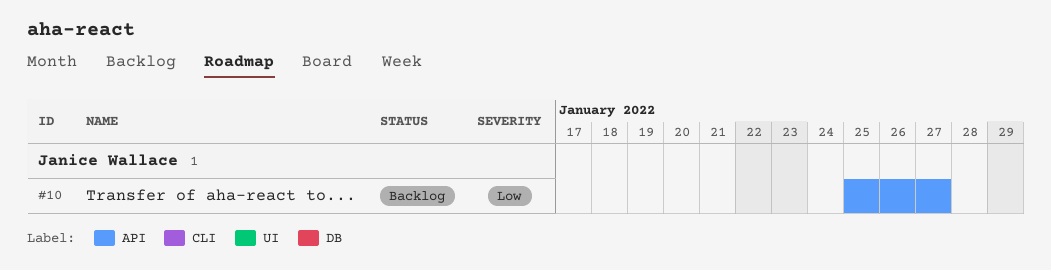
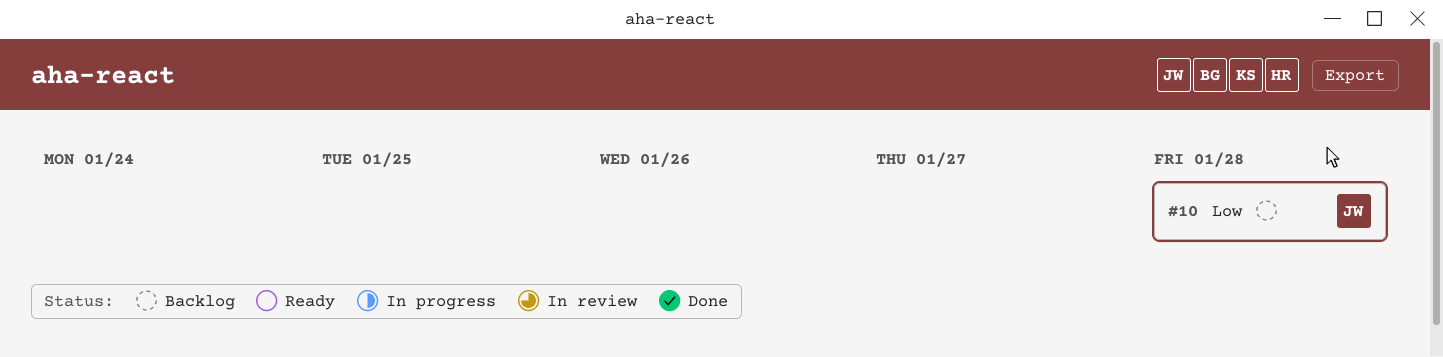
#10, due: Jan 27 -> Jan 28

